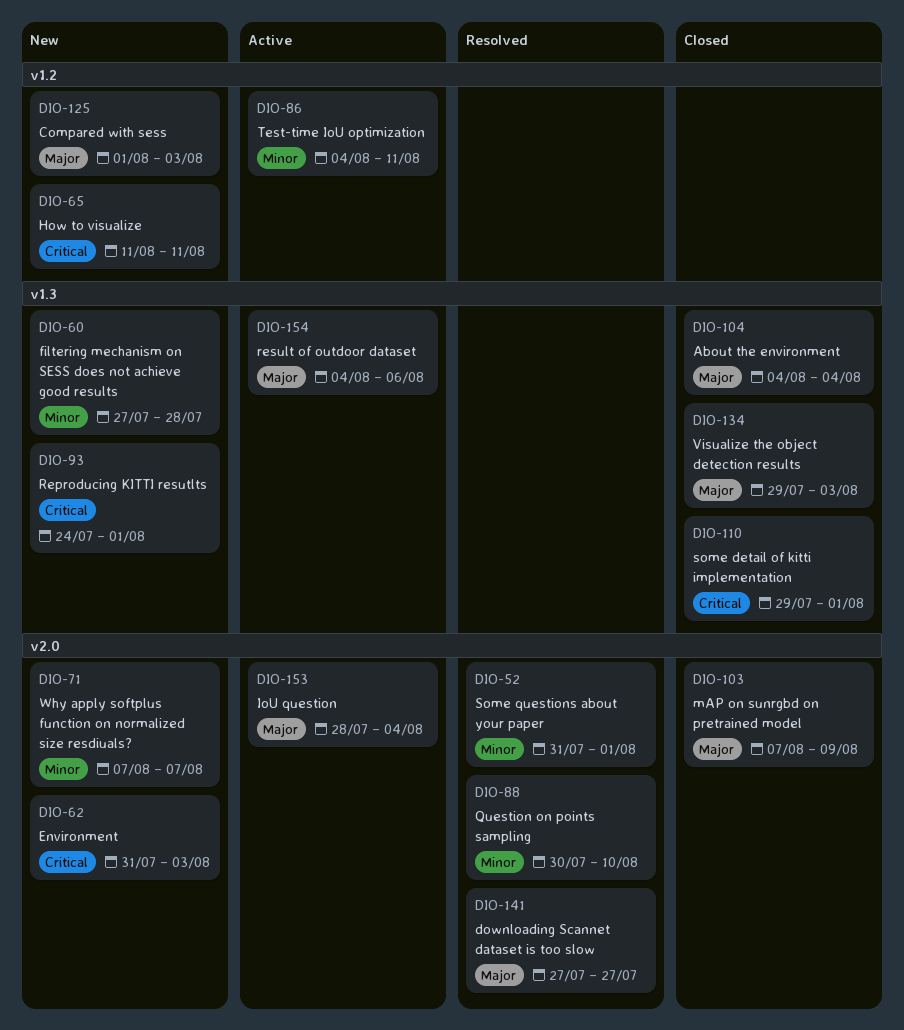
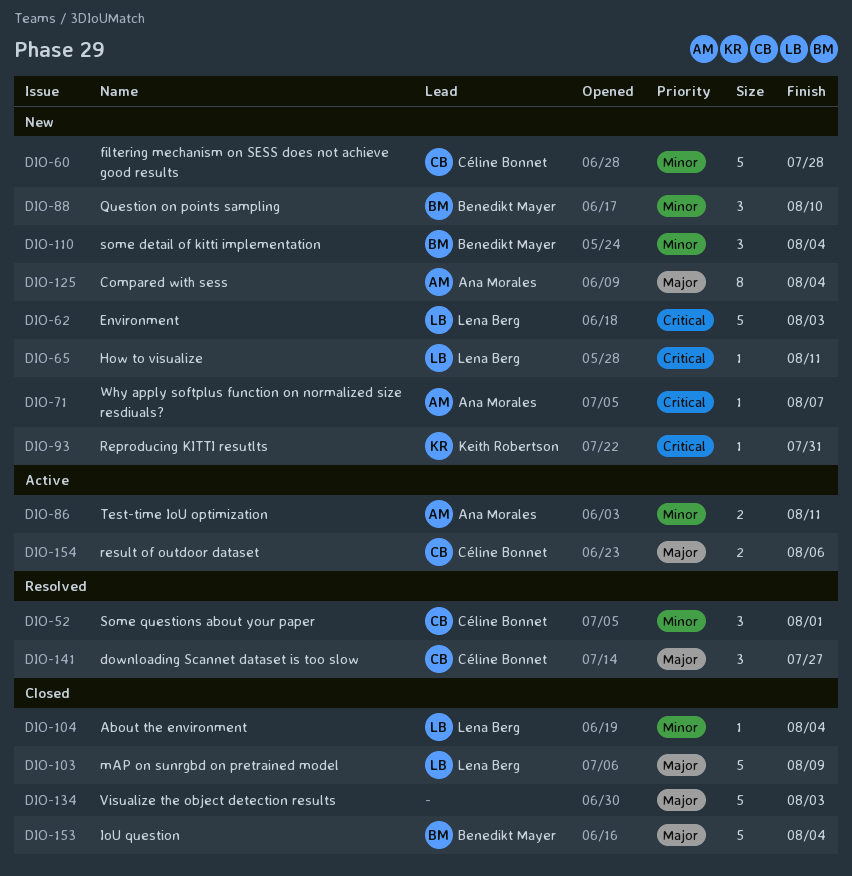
DIO-71, priority: Minor -> Critical
DIO-88, status: Resolved -> New
DIO-93, due: Aug 1 -> Jul 31
DIO-104, priority: Major -> Minor
DIO-110, status: Closed -> New
DIO-110, priority: Critical -> Minor
DIO-110, due: Aug 1 -> Aug 4
DIO-125, due: Aug 3 -> Aug 4
DIO-153, status: Active -> Closed

